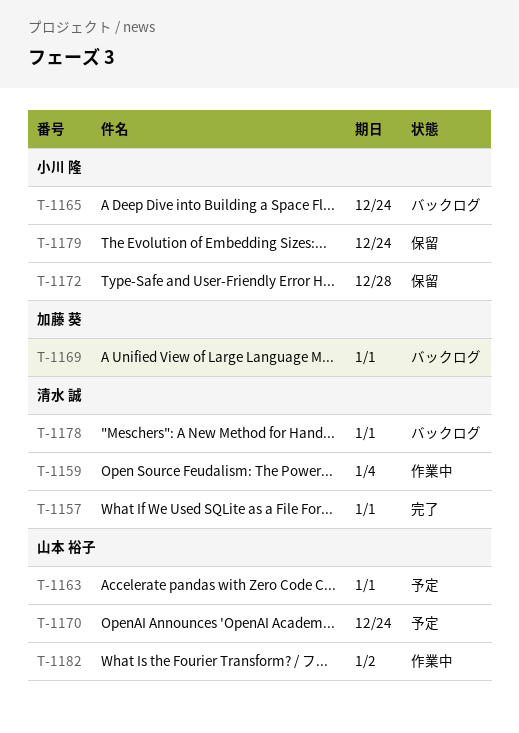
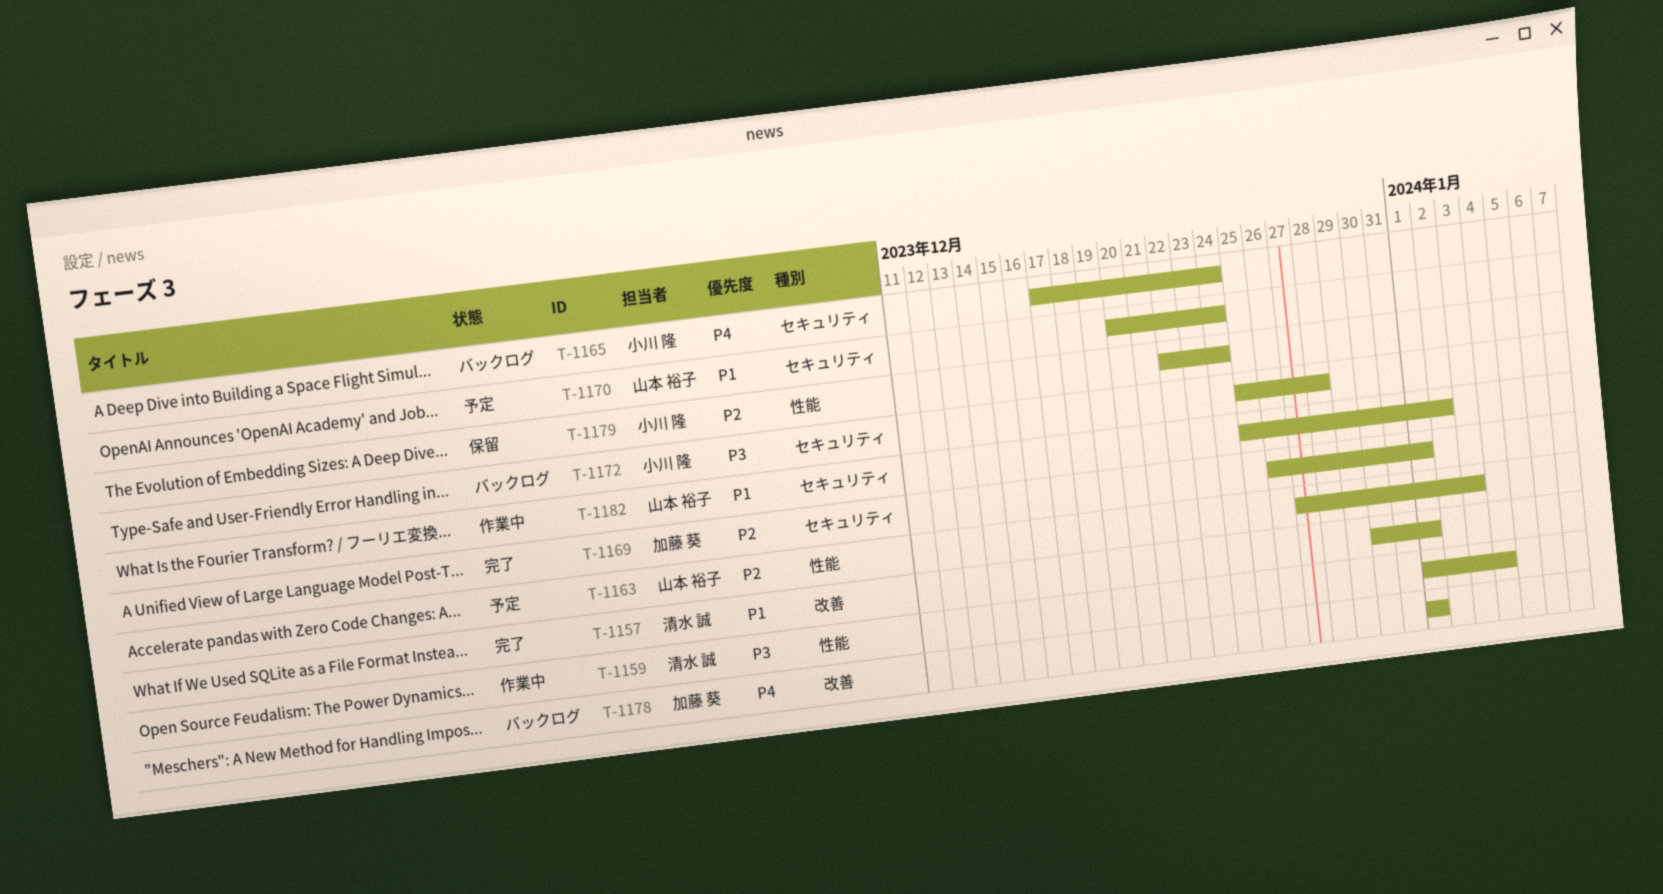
T-1163, due: Jan 1 -> Jan 3
T-1169, status: バックログ -> 完了
T-1172, status: 保留 -> バックログ
T-1178, owner: 清水 誠 -> 加藤 葵

